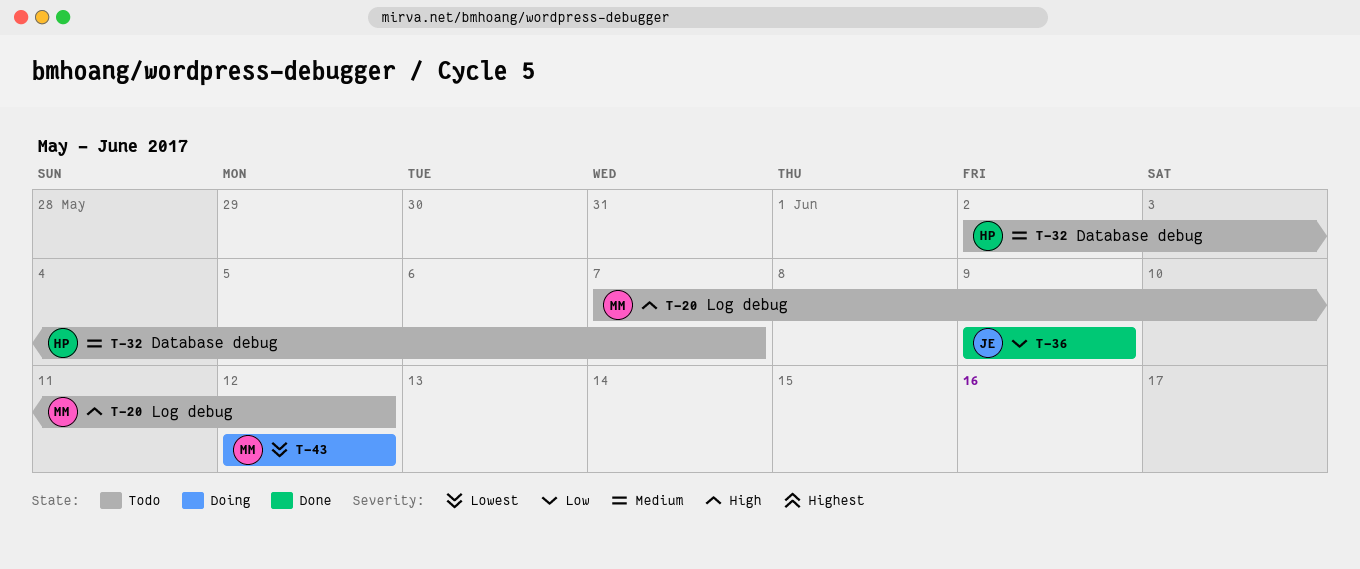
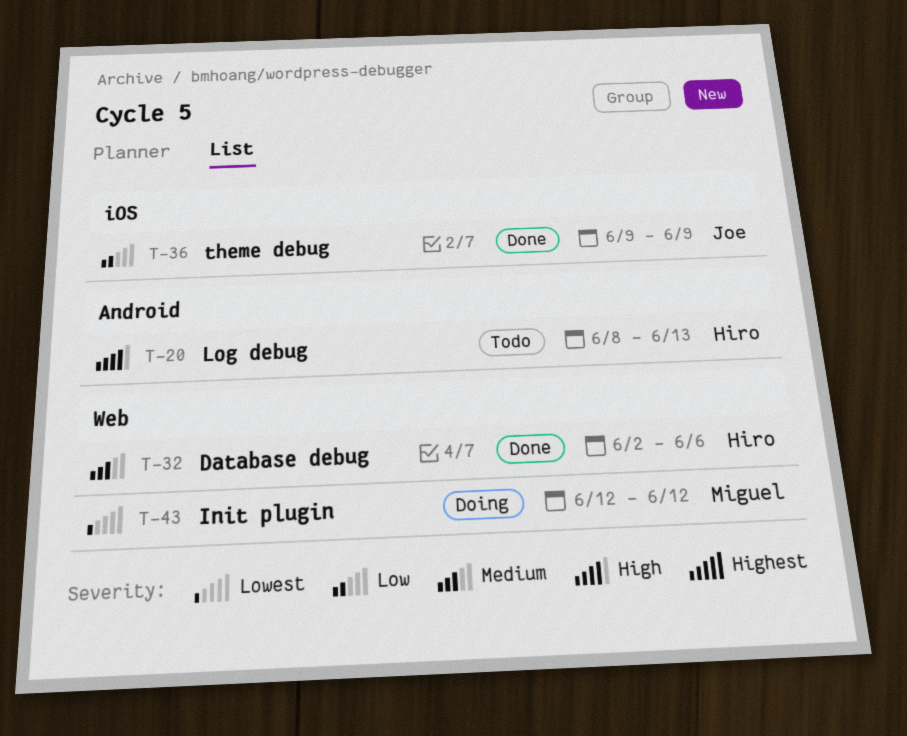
T-20, owner: Miguel -> Hiro
T-20, start: Jun 7 -> Jun 8
T-20, due: Jun 12 -> Jun 13
T-32, status: Todo -> Done
T-32, due: Jun 7 -> Jun 6

